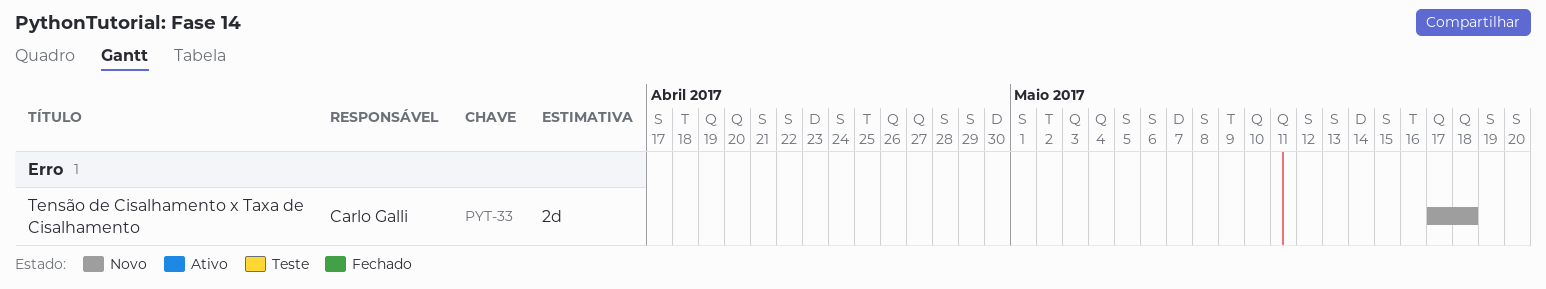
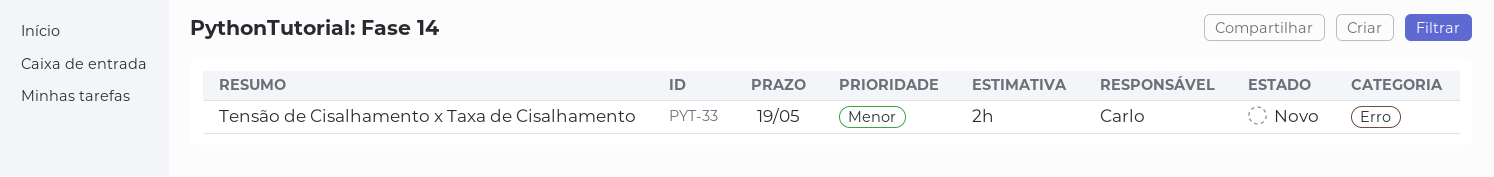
PYT-33, estimate: 2d -> 2h
PYT-33, due: May 18 -> May 19

